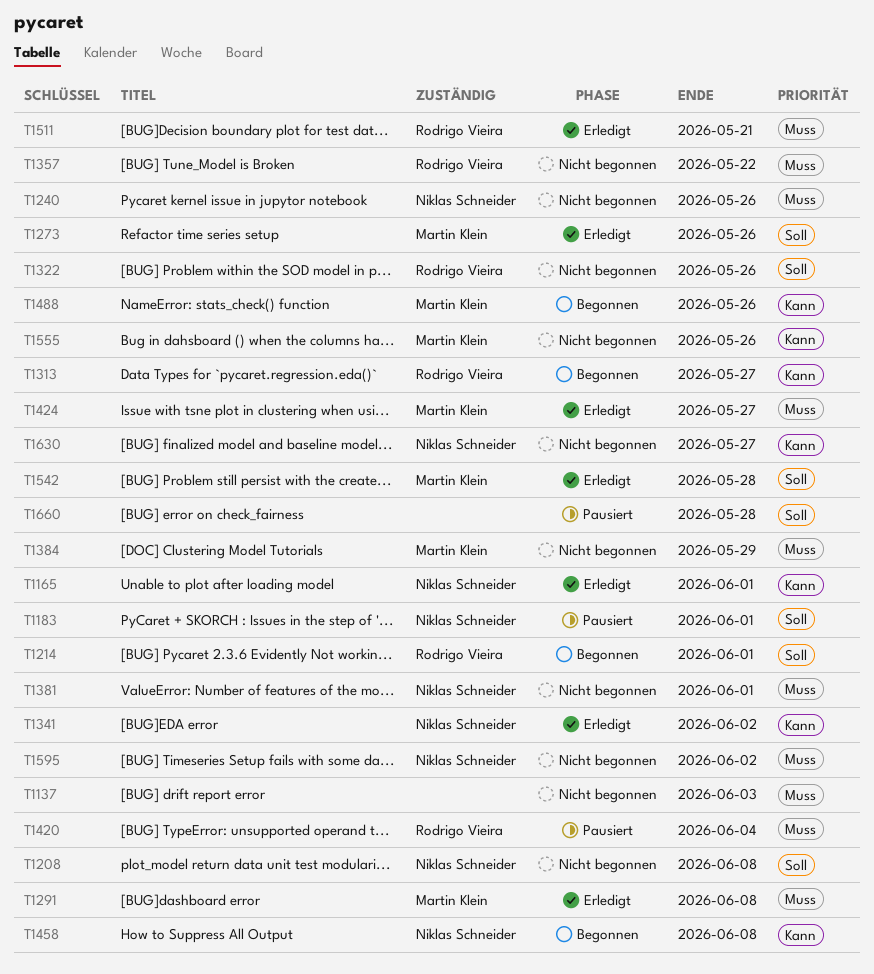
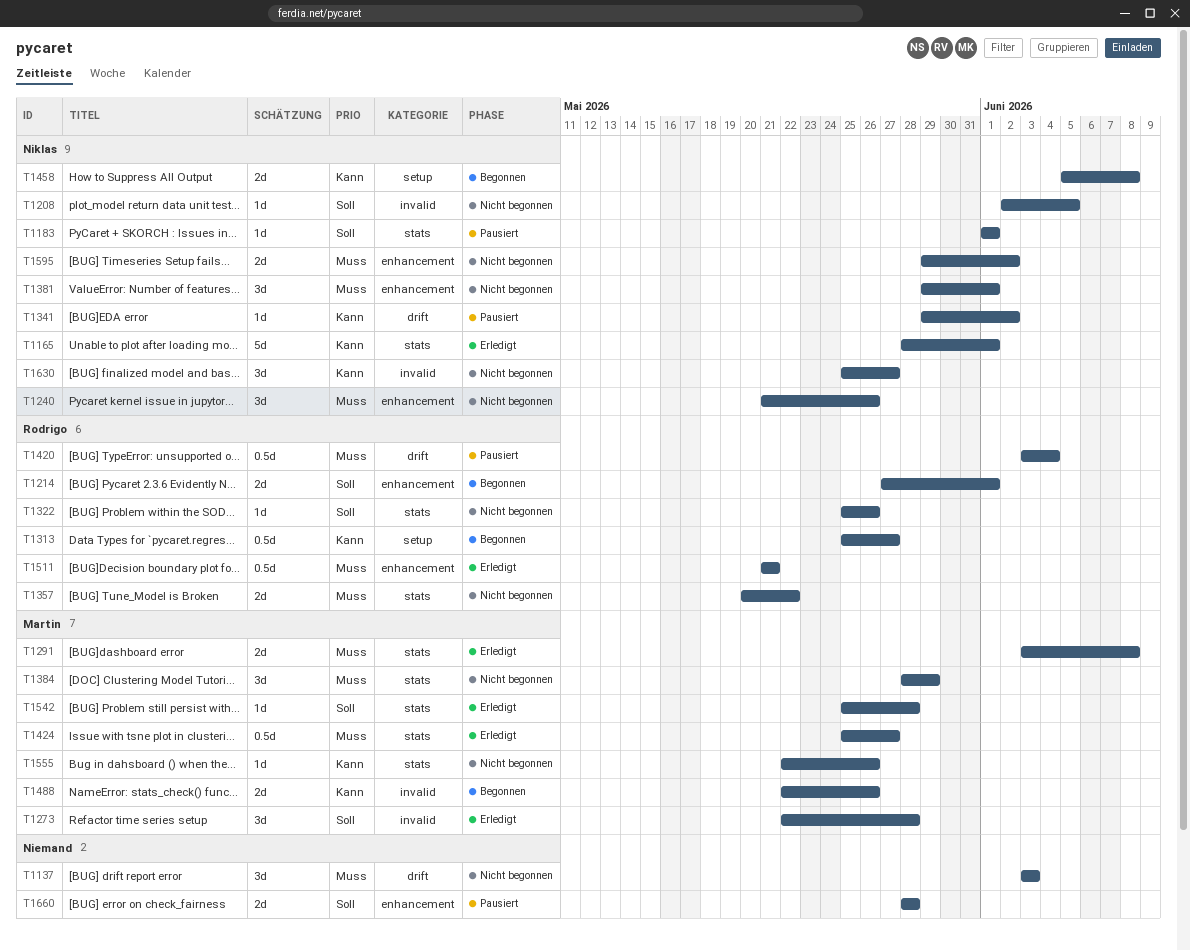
T1208, due: Jun 8 -> Jun 5
T1273, due: May 26 -> May 28
T1341, status: Erledigt -> Pausiert

